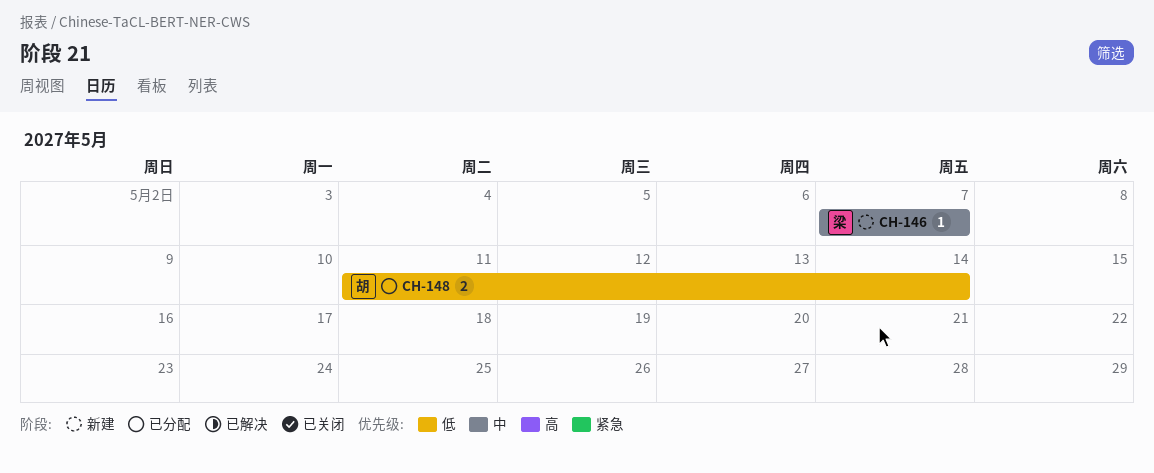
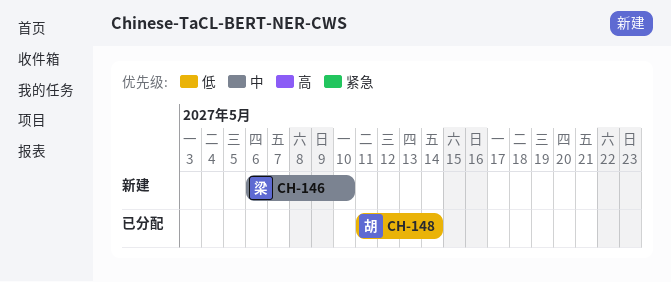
CH-146, start: May 7 -> May 6
CH-146, due: May 7 -> May 10

